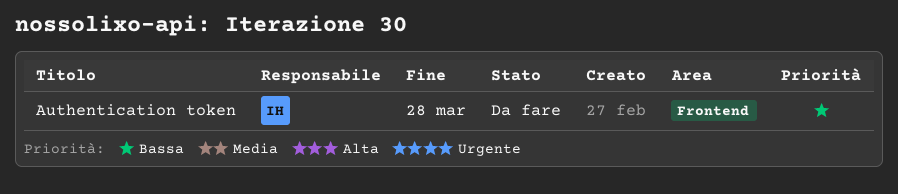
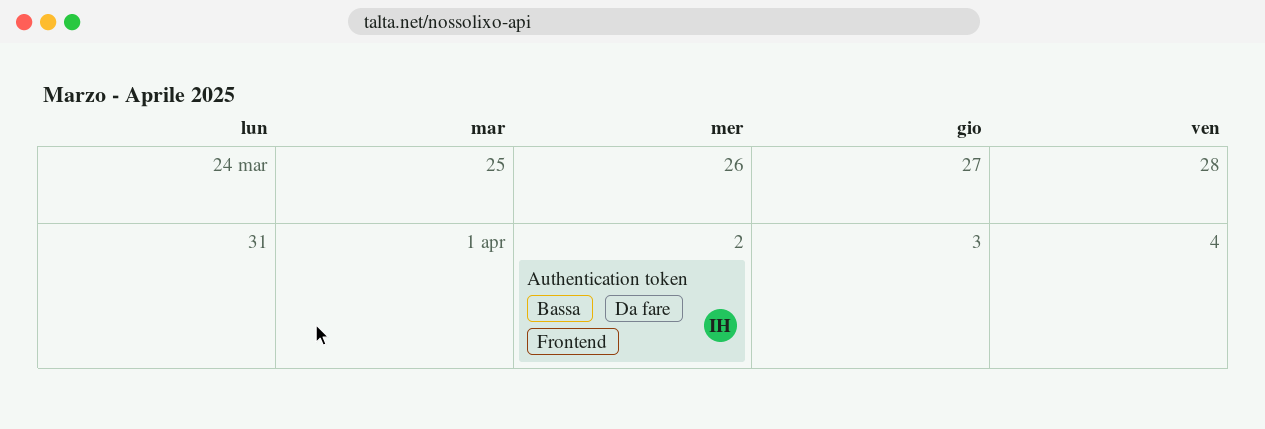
Authentication token, due: Mar 28 -> Apr 2

